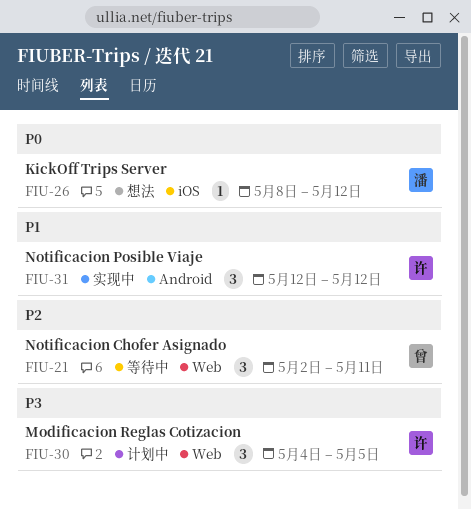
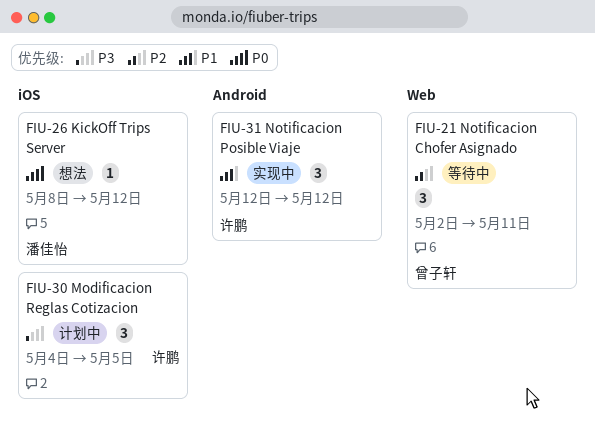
FIU-30, label: Web -> iOS

